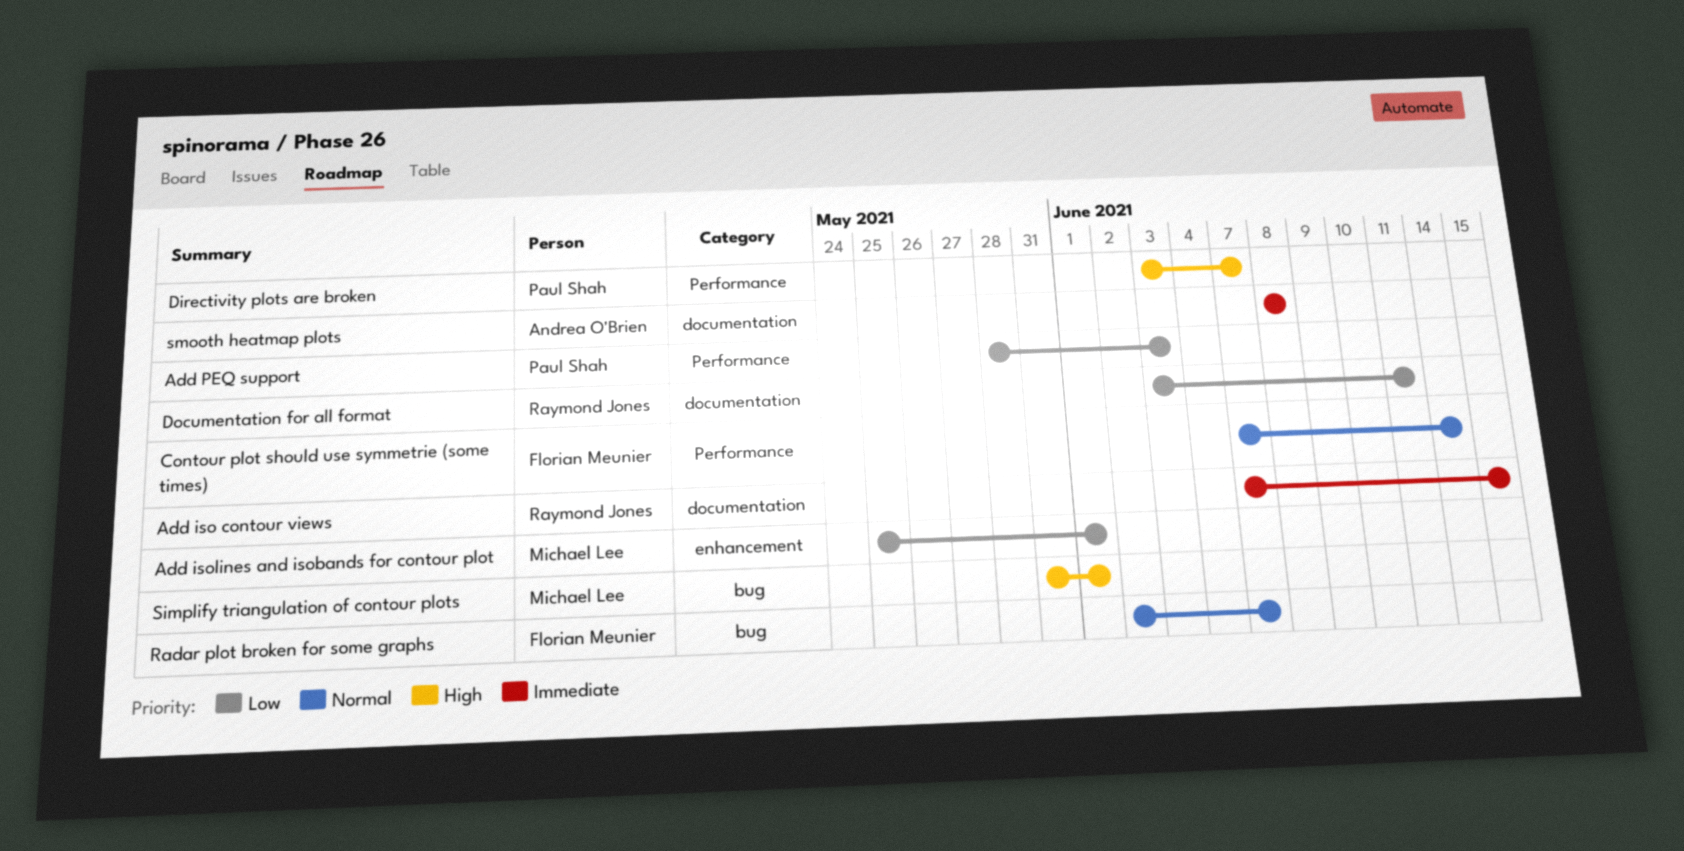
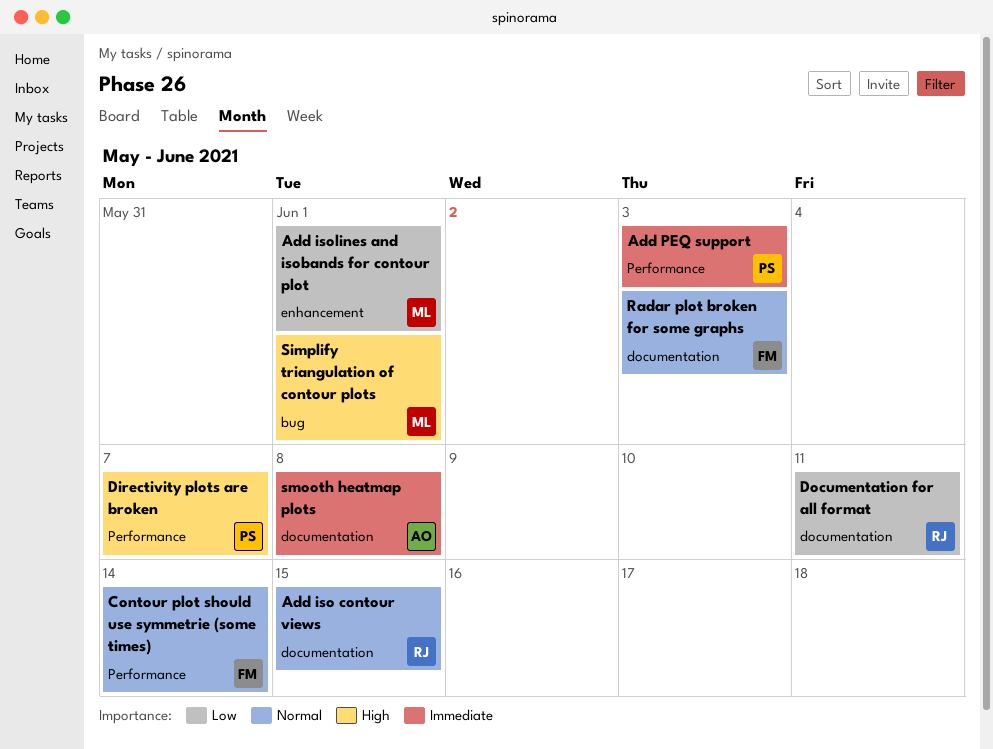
Add iso contour views, priority: Immediate -> Normal
Add PEQ support, priority: Low -> Immediate
Radar plot broken for some graphs, label: bug -> documentation
Radar plot broken for some graphs, due: Jun 7 -> Jun 3

